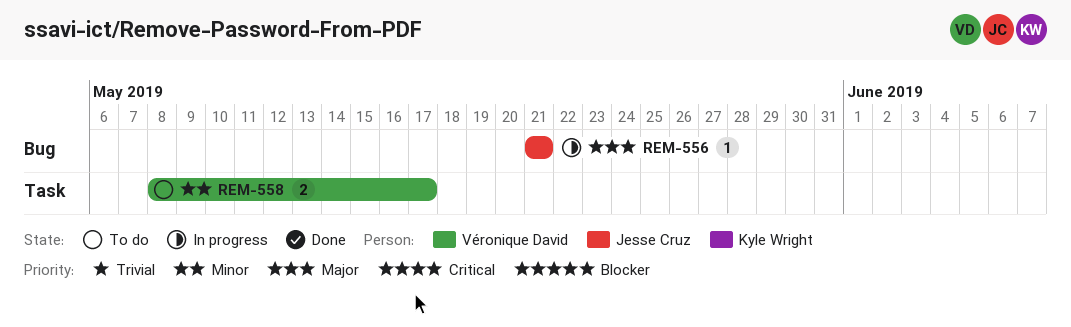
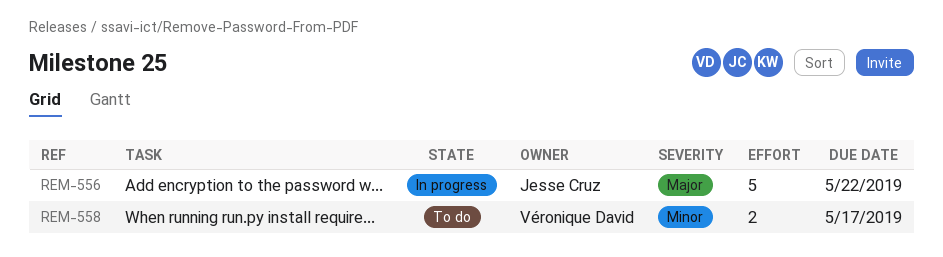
REM-556, estimate: 1 -> 5
REM-556, due: May 21 -> May 22

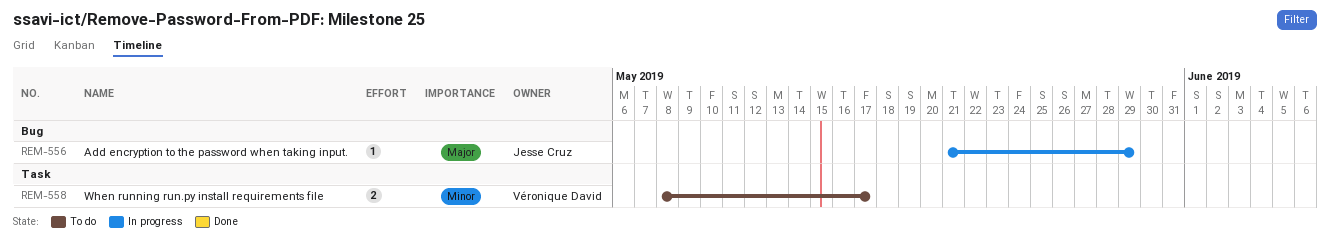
REM-556, estimate: 5 -> 1
REM-556, due: May 22 -> May 29

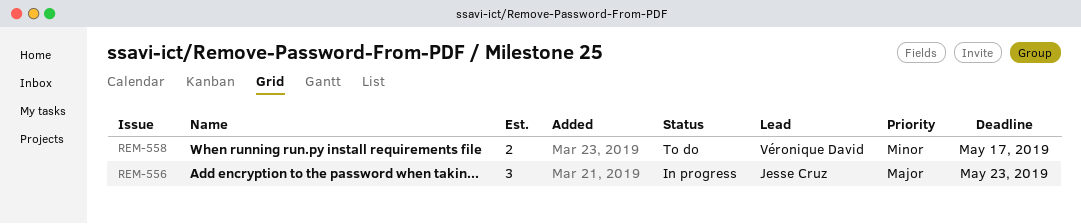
REM-556, estimate: 1 -> 3
REM-556, due: May 29 -> May 23

